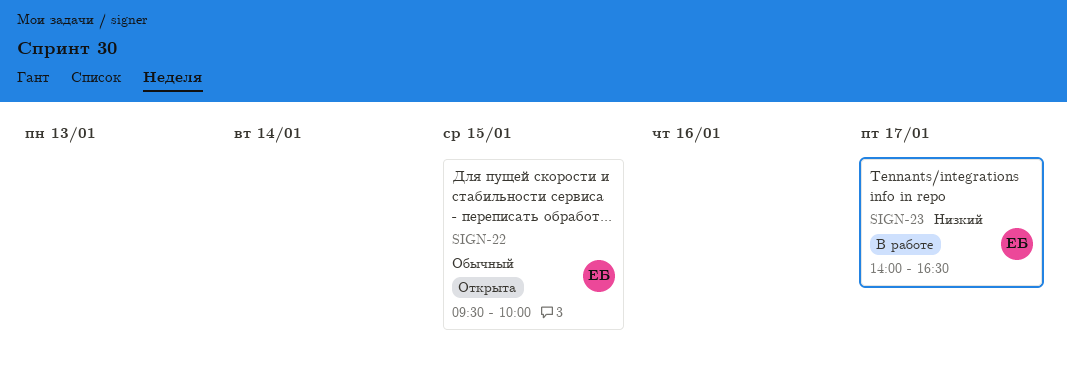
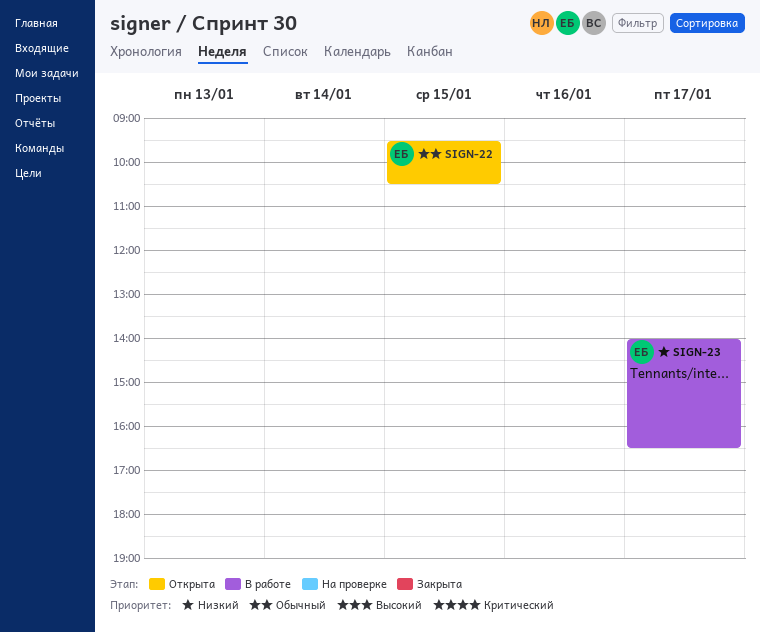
SIGN-22, ends: 10:00 -> 10:30

